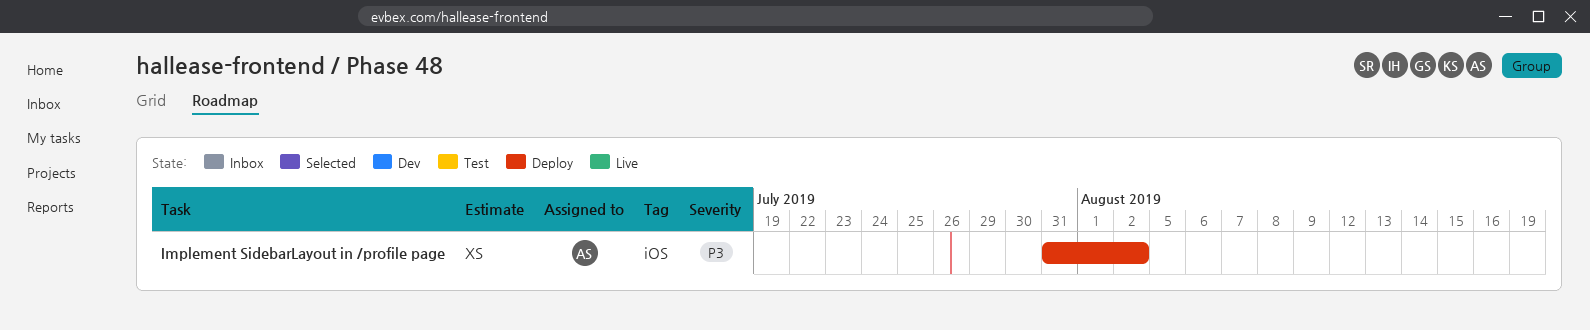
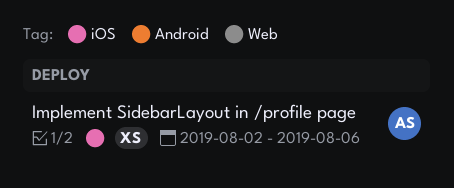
Implement SidebarLayout in /profile page, start: Jul 31 -> Aug 2
Implement SidebarLayout in /profile page, due: Aug 2 -> Aug 6

